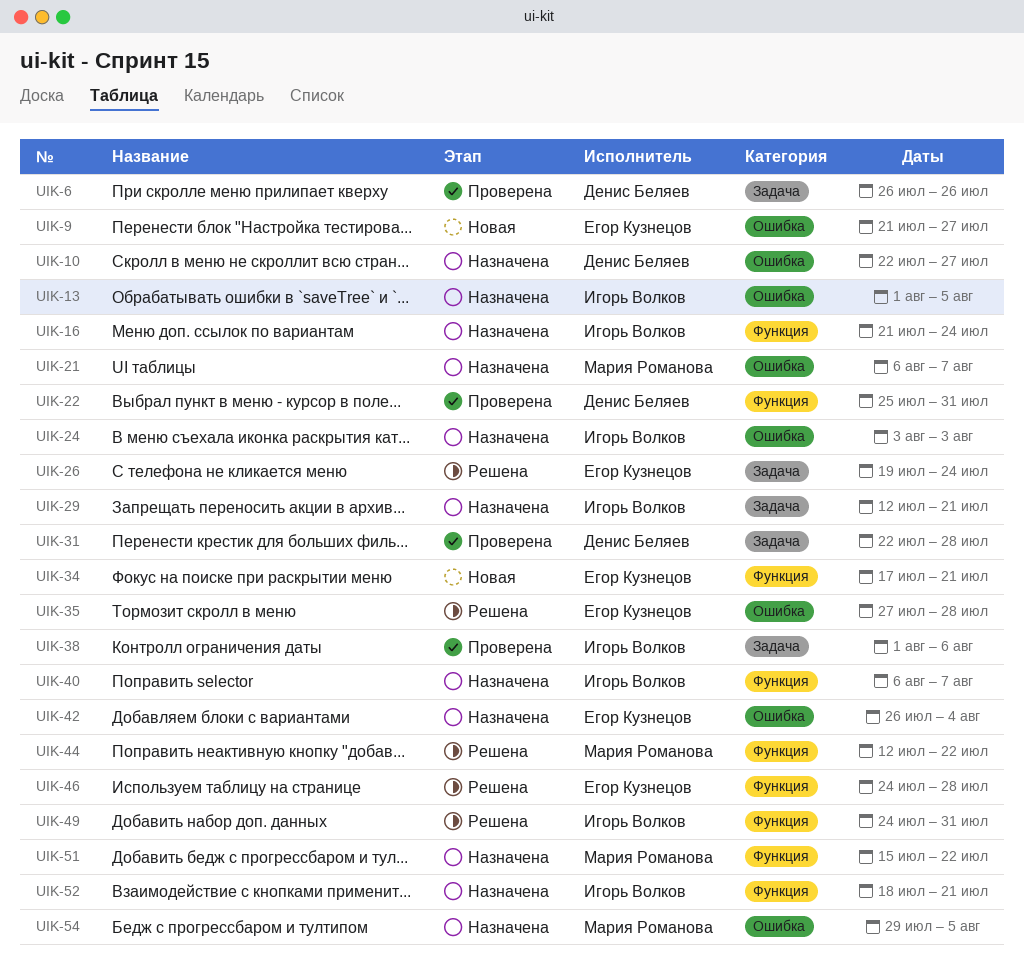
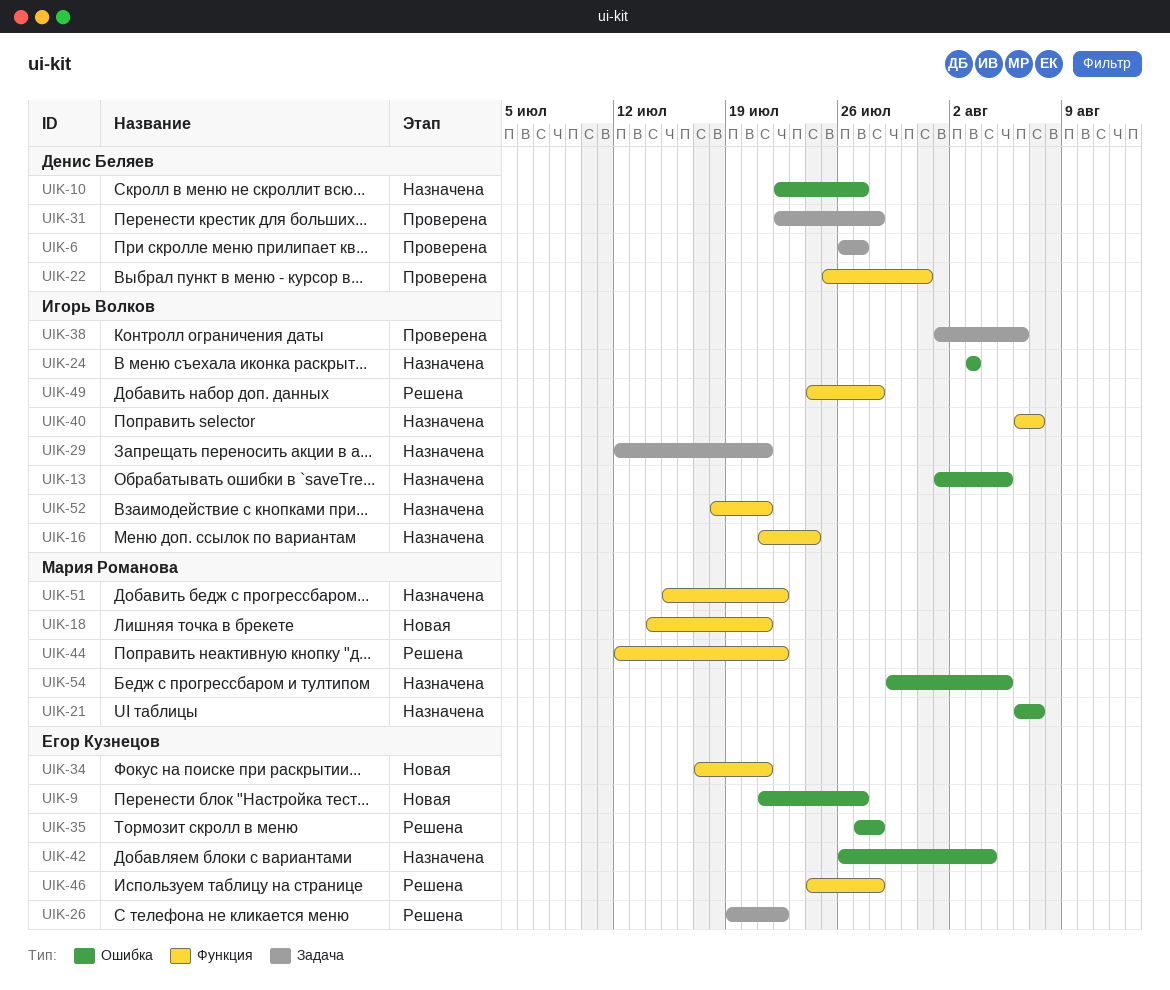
UIK-6, due: Jul 26 -> Jul 27
UIK-18: none -> present
UIK-26, due: Jul 24 -> Jul 22
UIK-49, due: Jul 31 -> Jul 28

